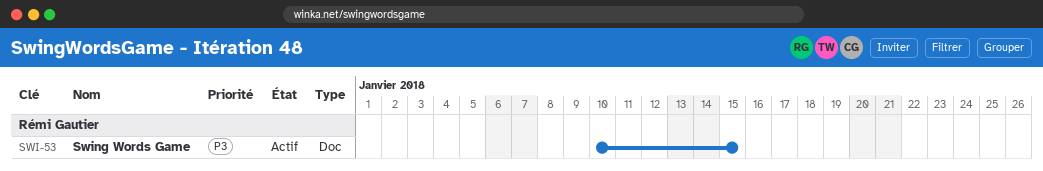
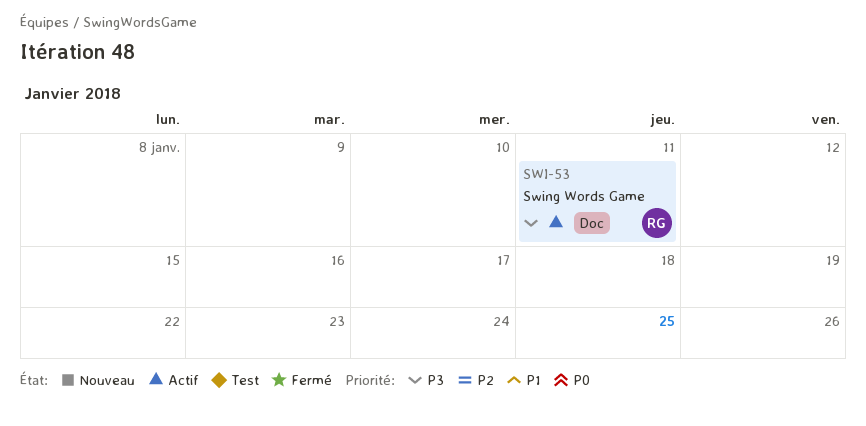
SWI-53, due: Jan 15 -> Jan 11

